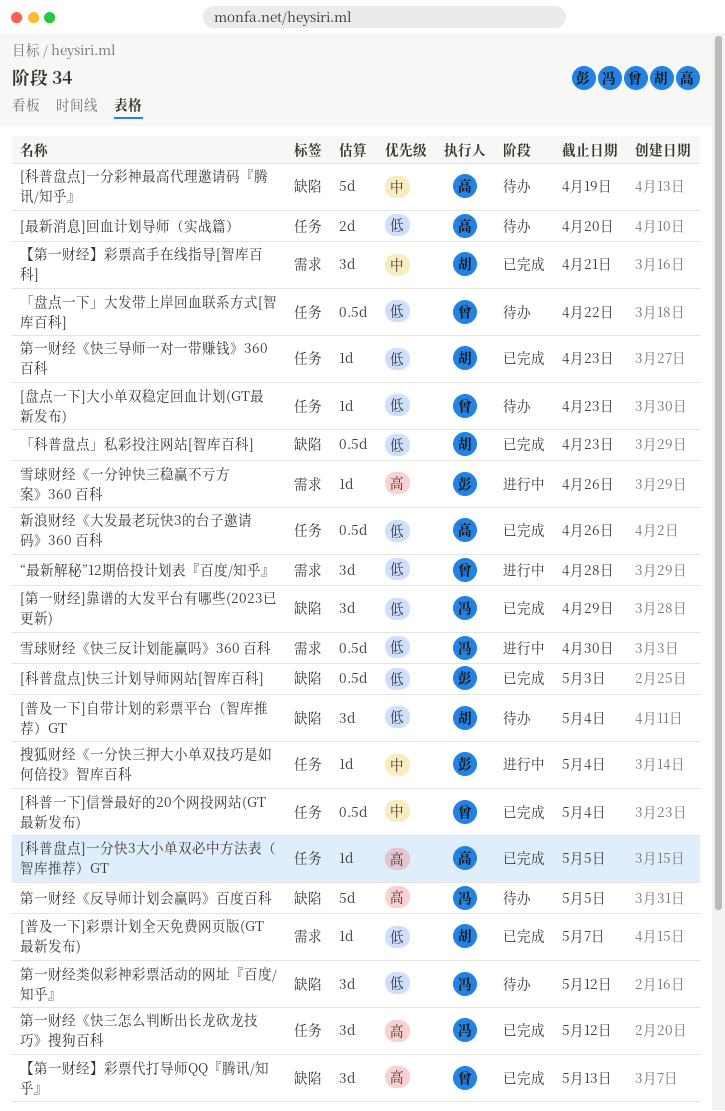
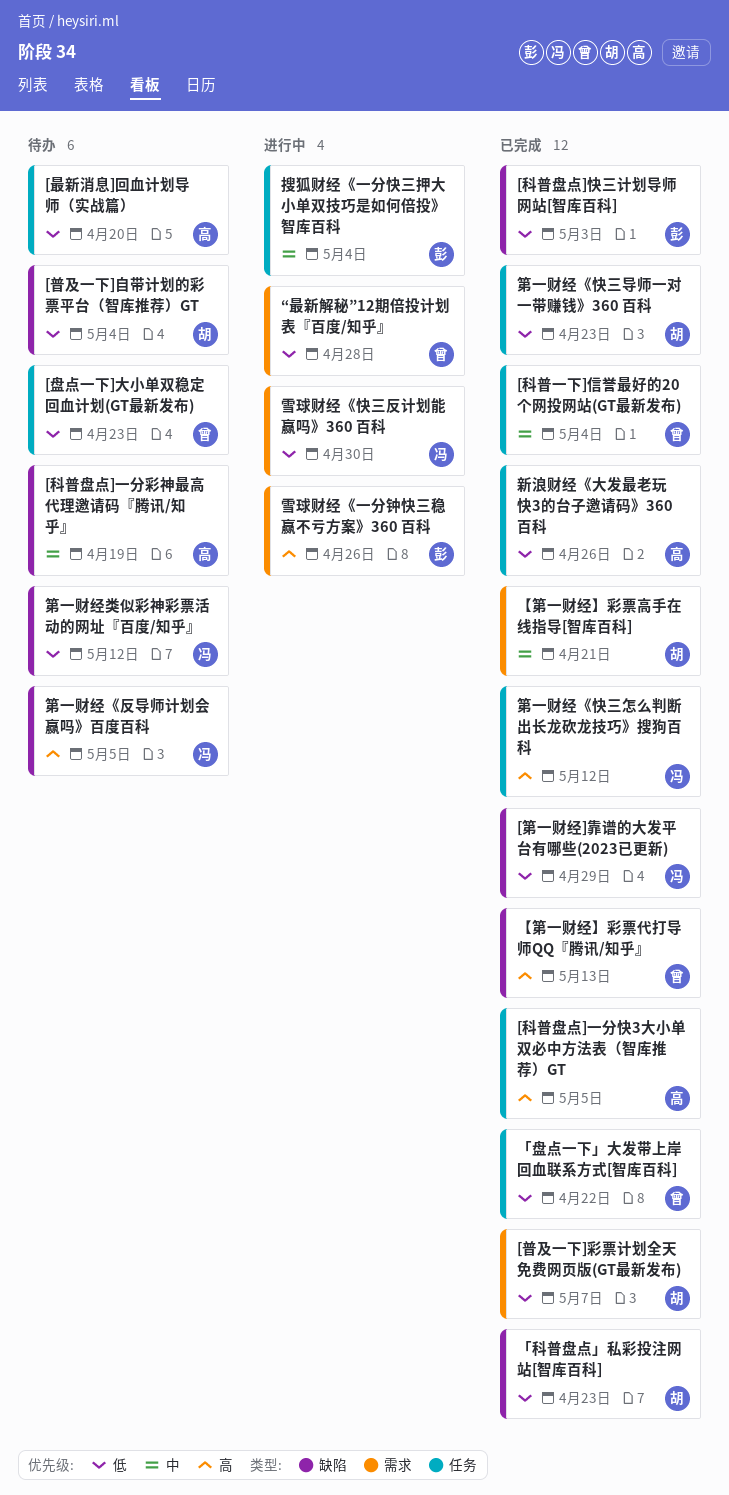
「盘点一下」大发带上岸回血联系方式[智库百科], status: 待办 -> 已完成

